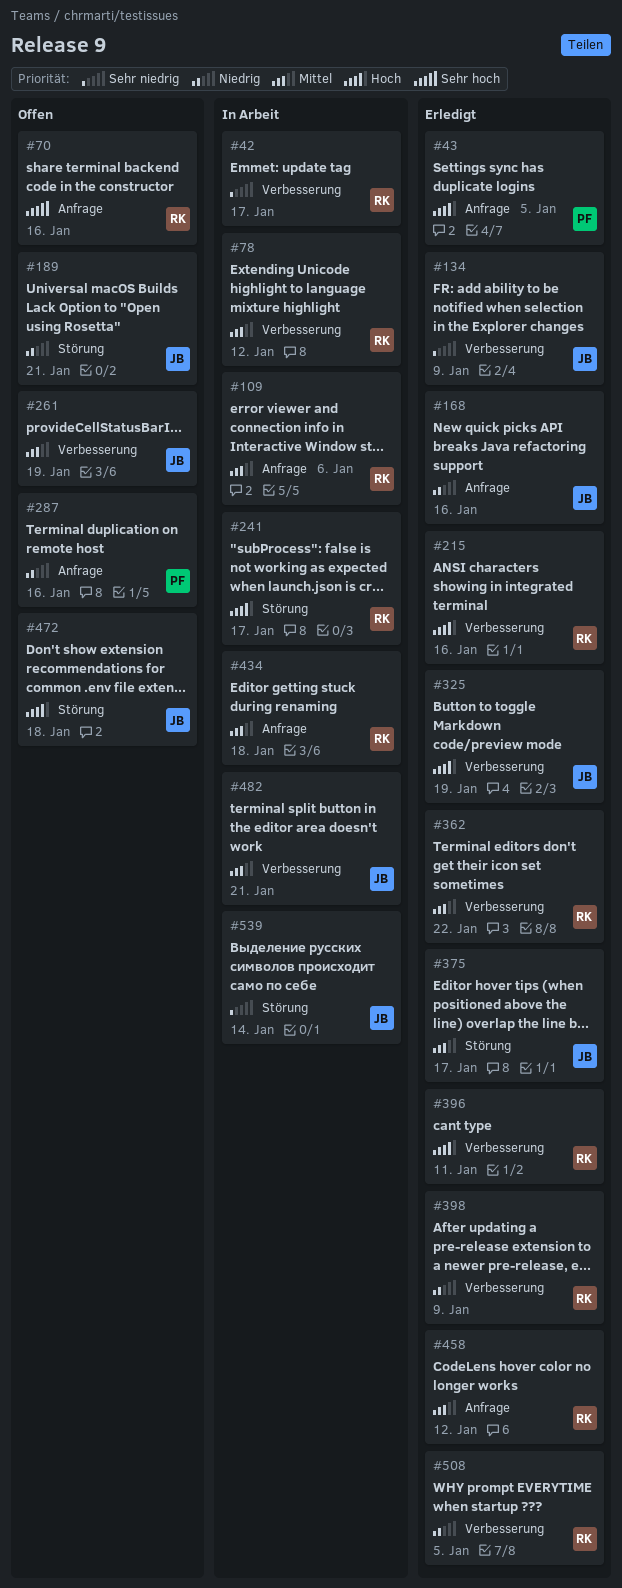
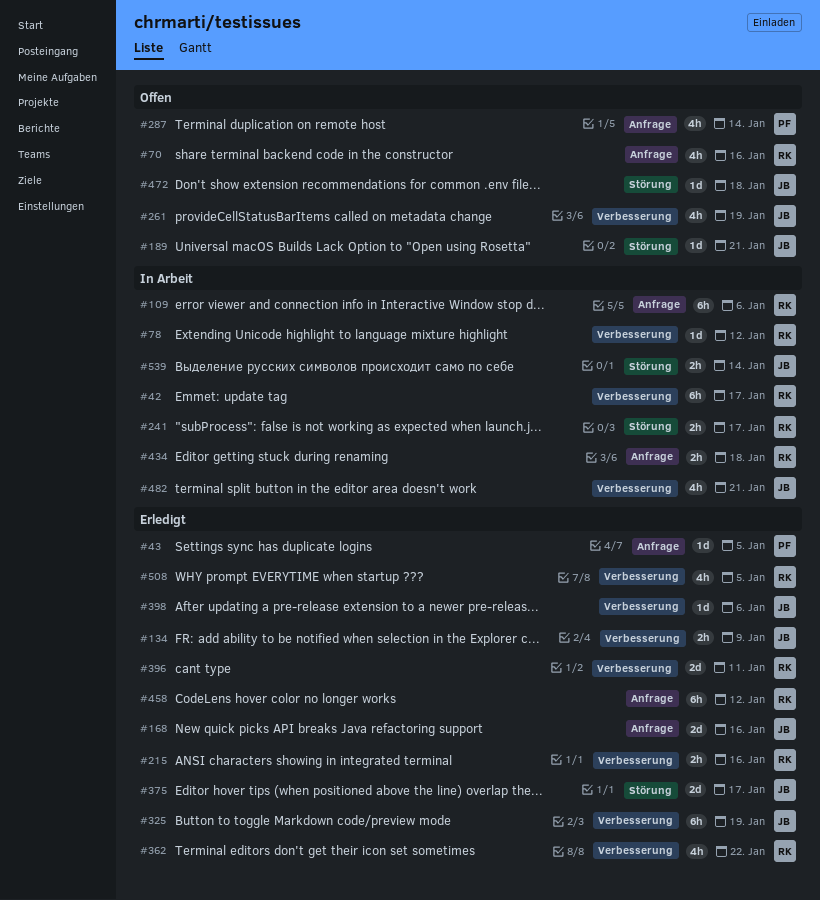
#287, due: Jan 16 -> Jan 14
#398, owner: RK -> JB
#398, due: Jan 9 -> Jan 6

